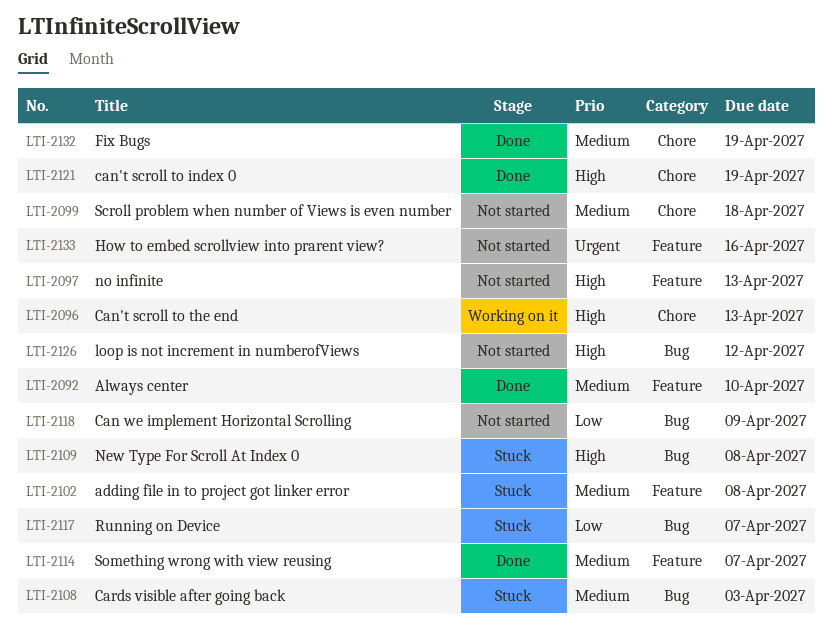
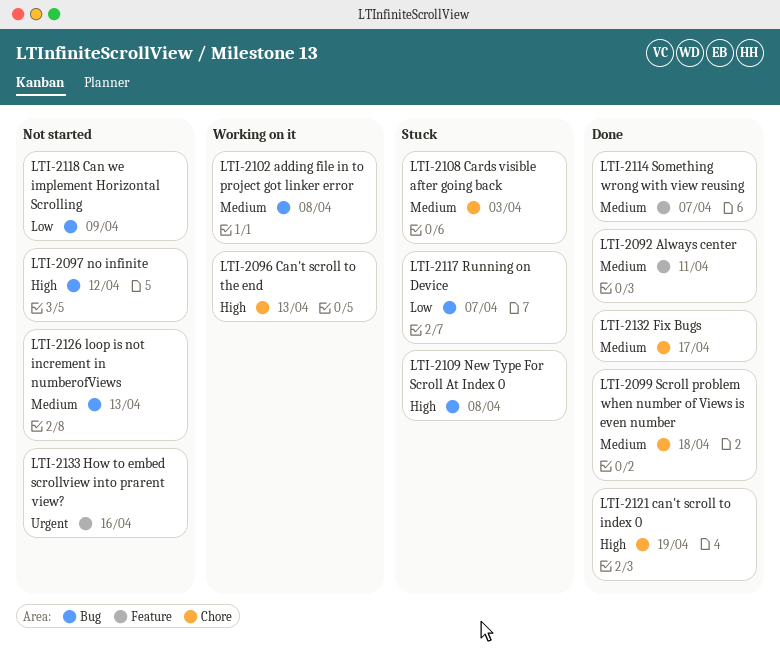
LTI-2092, due: Apr 10 -> Apr 11
LTI-2097, label: Feature -> Bug
LTI-2097, due: Apr 13 -> Apr 12
LTI-2099, status: Not started -> Done
LTI-2102, status: Stuck -> Working on it
LTI-2102, label: Feature -> Bug
LTI-2108, label: Bug -> Chore
LTI-2126, priority: High -> Medium
LTI-2126, due: Apr 12 -> Apr 13
LTI-2132, due: Apr 19 -> Apr 17

